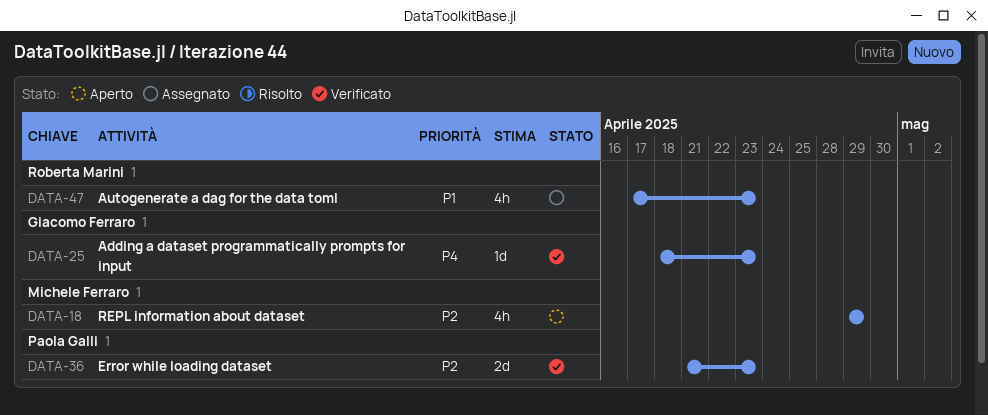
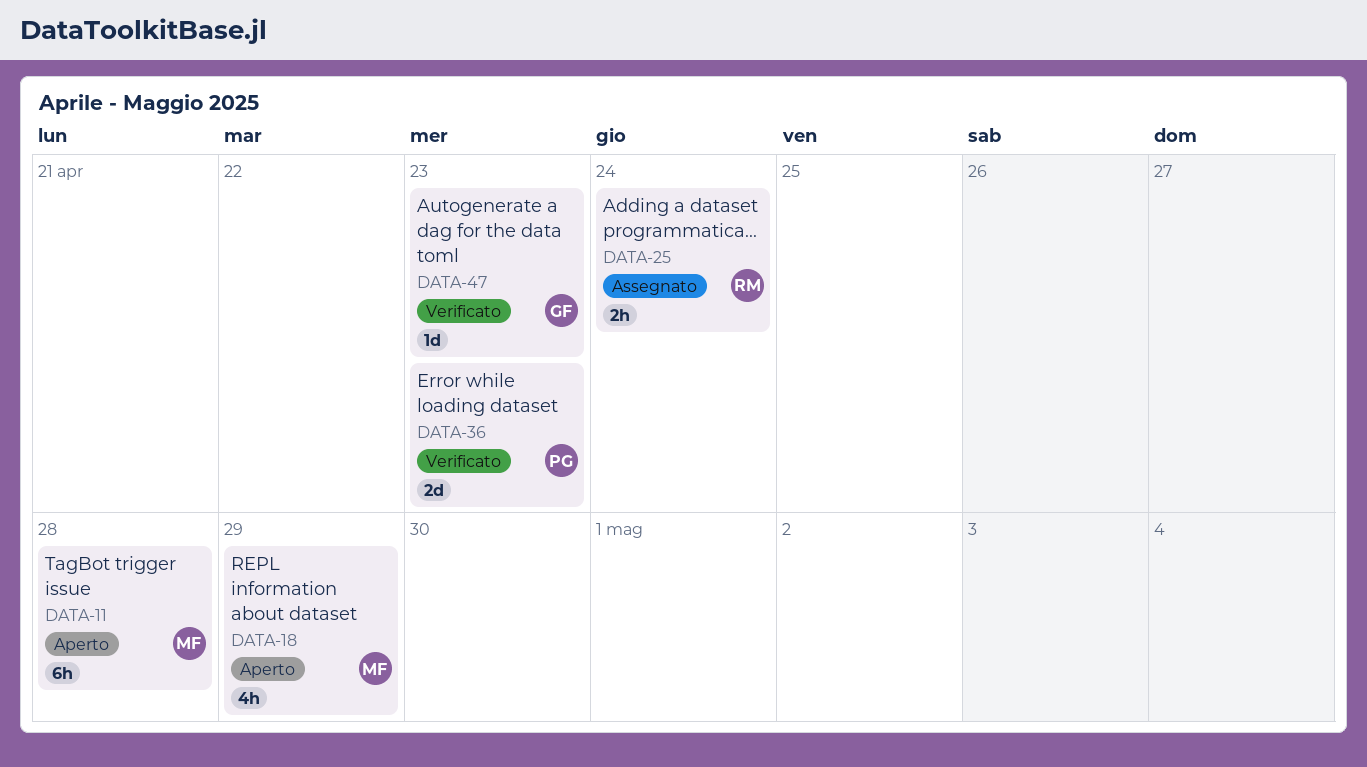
DATA-11: none -> present
DATA-25, status: Verificato -> Assegnato
DATA-25, owner: Giacomo Ferraro -> Roberta Marini
DATA-25, estimate: 1d -> 2h
DATA-25, due: Apr 23 -> Apr 24
DATA-47, status: Assegnato -> Verificato
DATA-47, owner: Roberta Marini -> Giacomo Ferraro
DATA-47, estimate: 4h -> 1d

